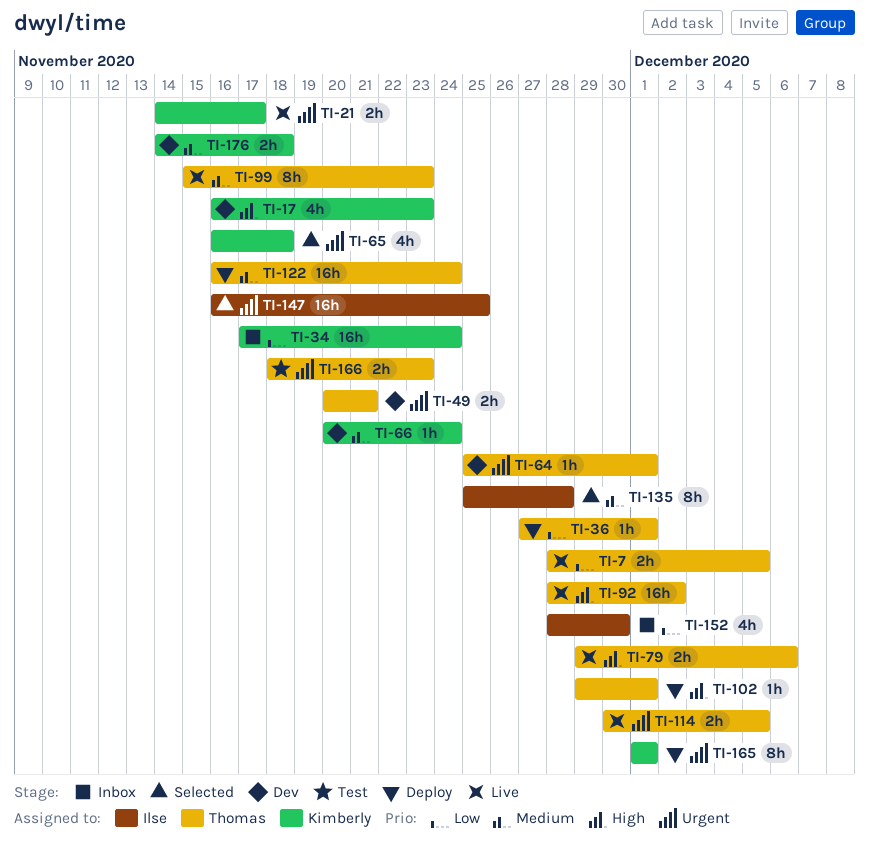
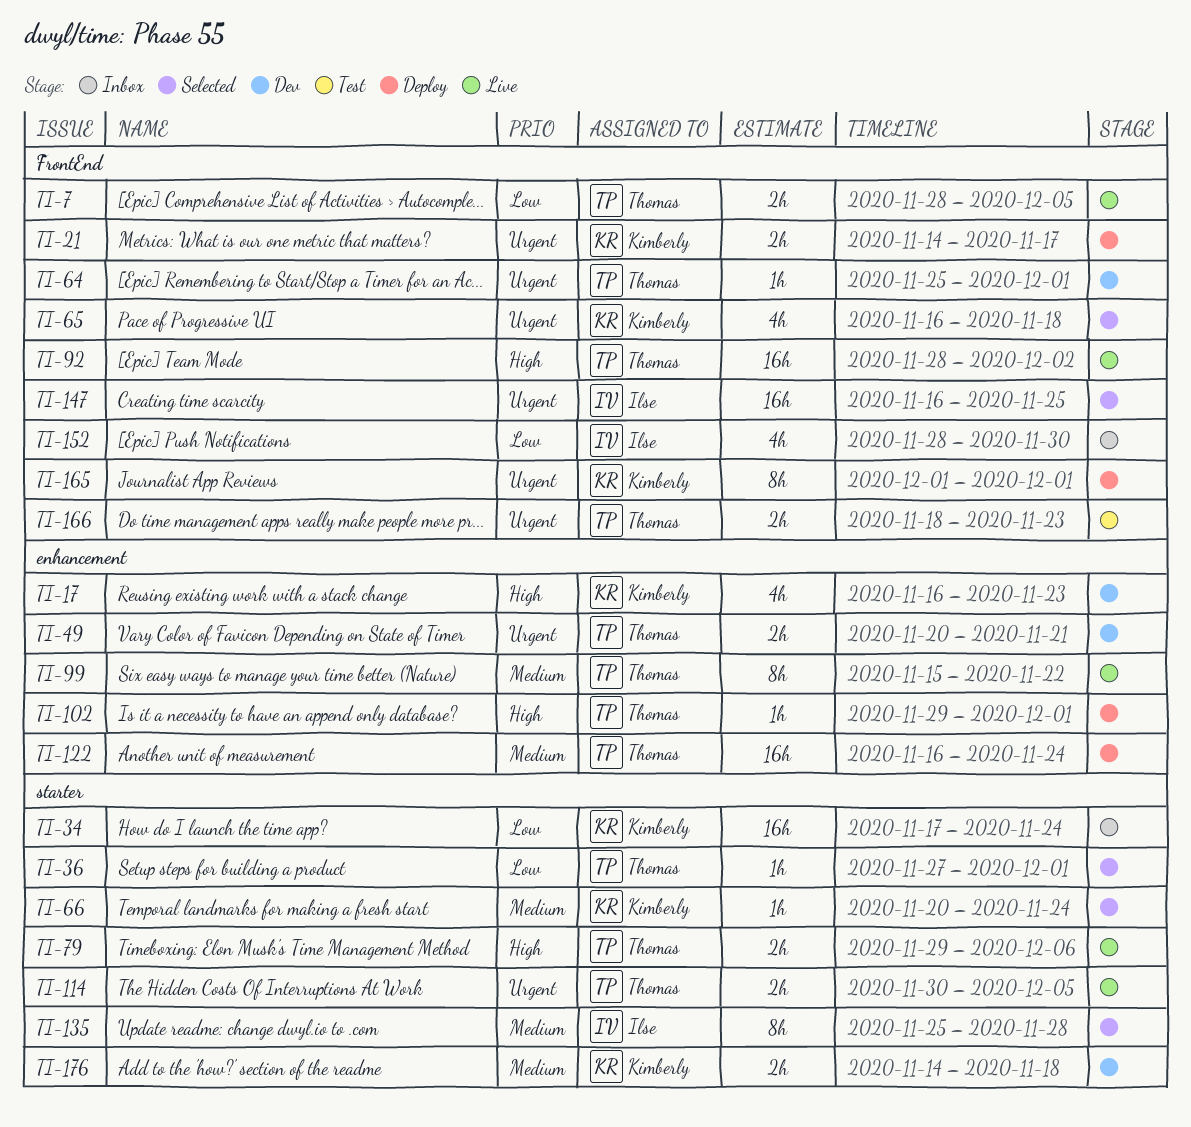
TI-21, status: Live -> Deploy
TI-36, status: Deploy -> Selected
TI-66, status: Dev -> Selected
TI-99, due: Nov 23 -> Nov 22

